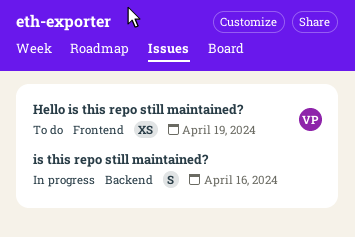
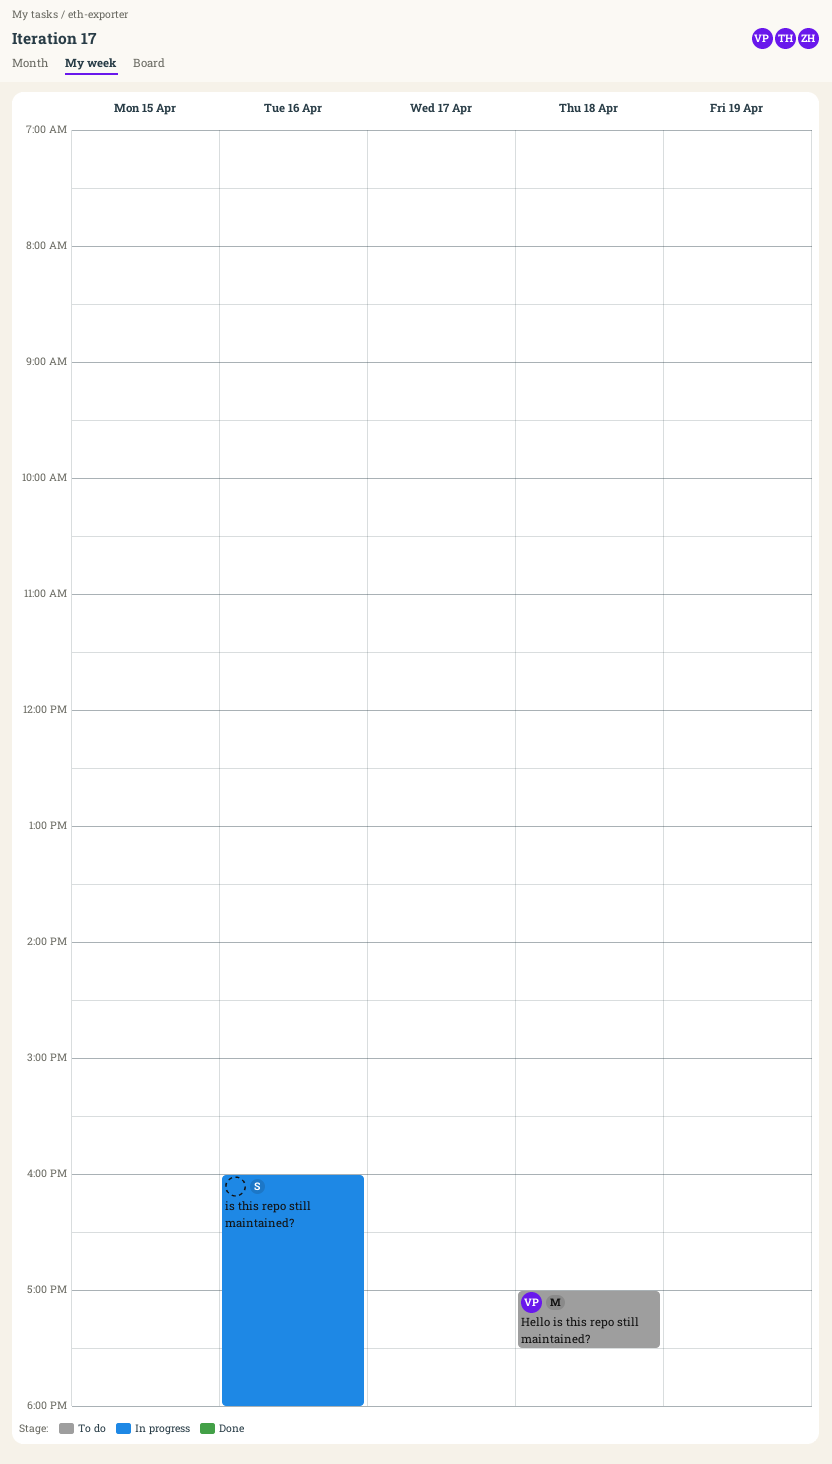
Hello is this repo still maintained?, estimate: XS -> M
Hello is this repo still maintained?, day: Apr 19 -> Apr 18

